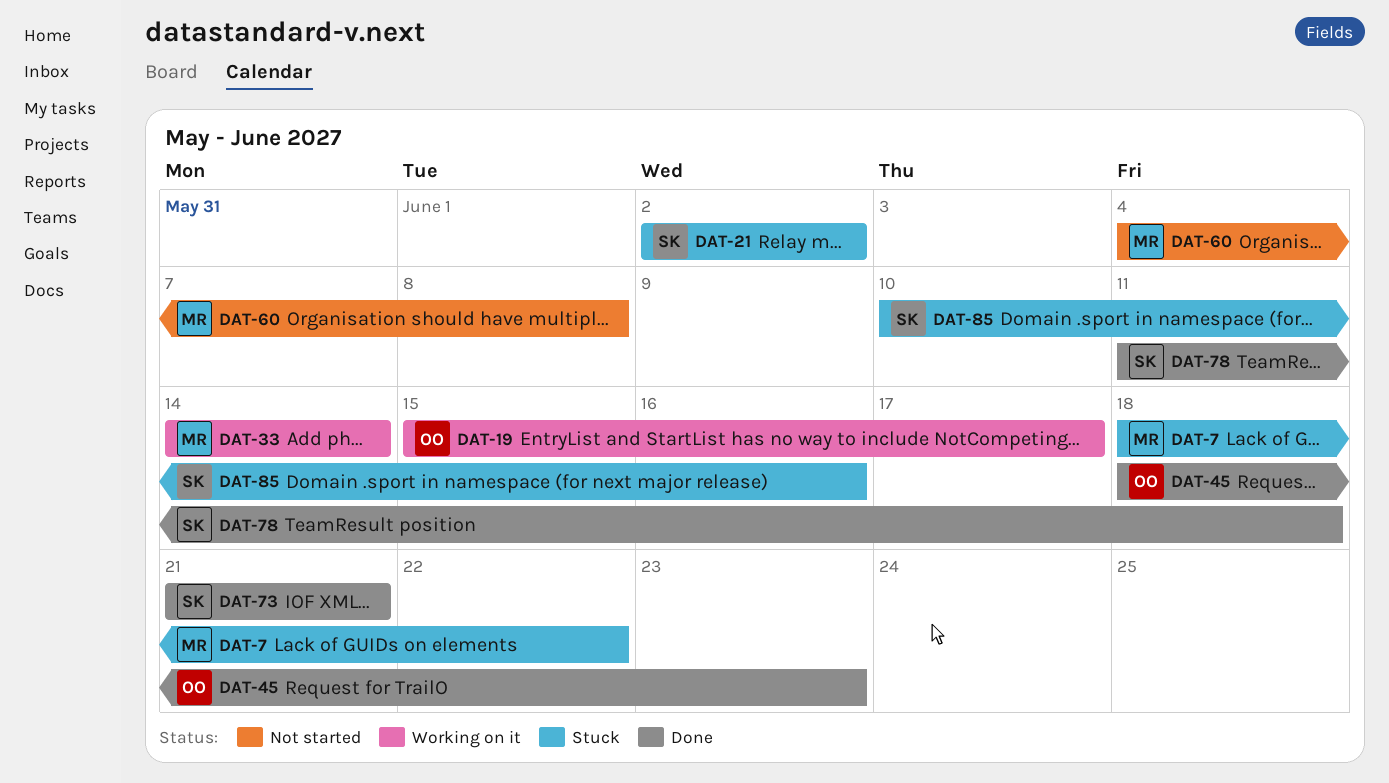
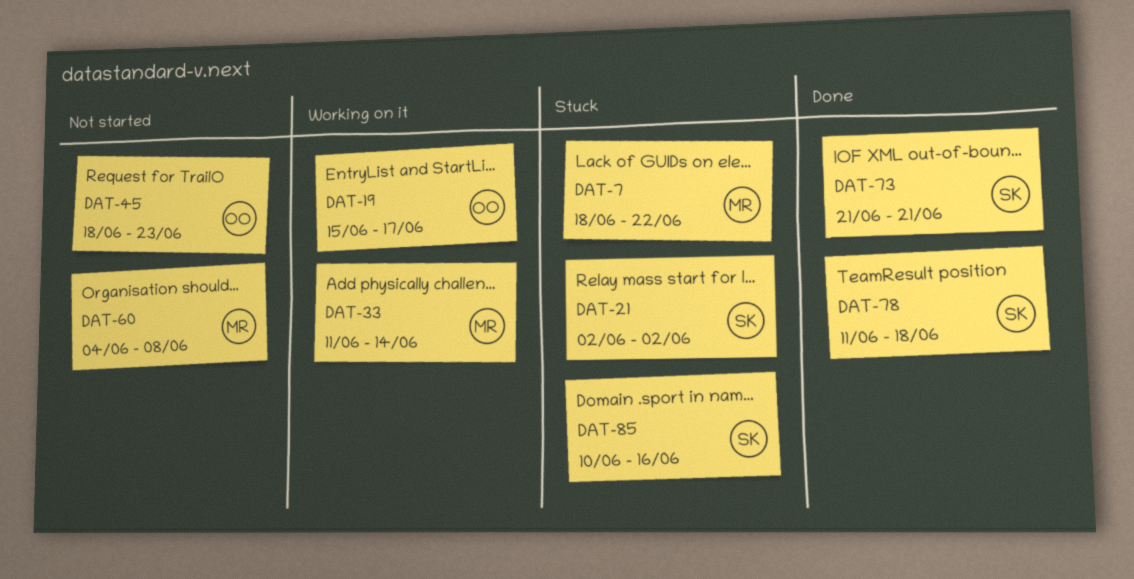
DAT-33, start: Jun 14 -> Jun 11
DAT-45, status: Done -> Not started

